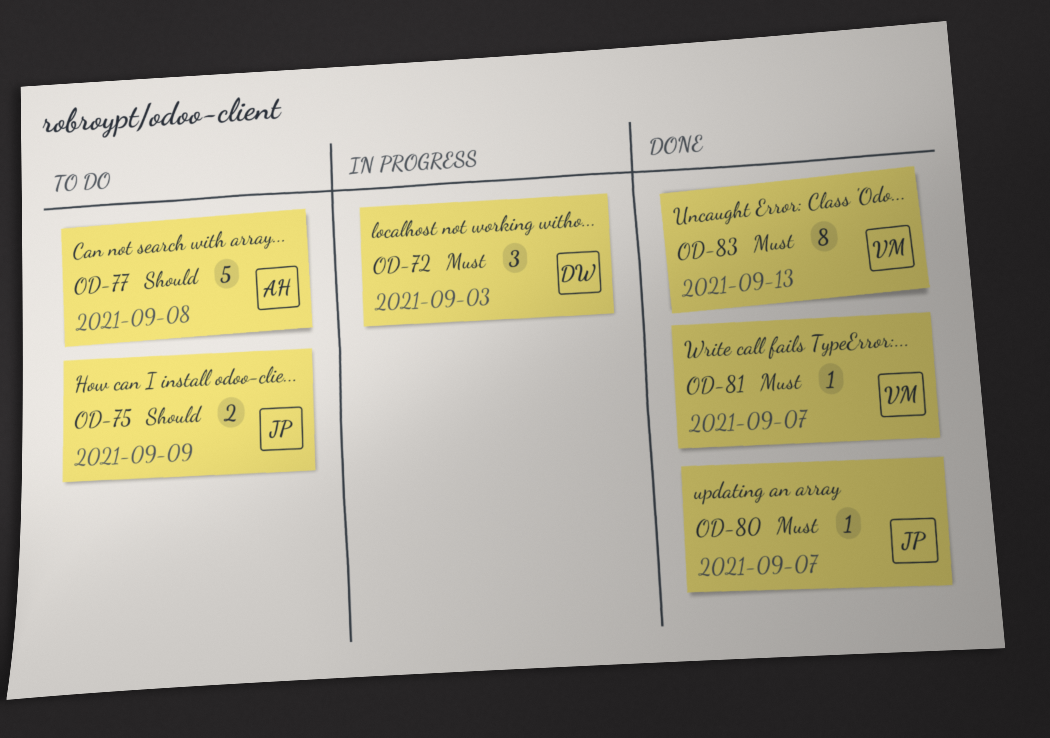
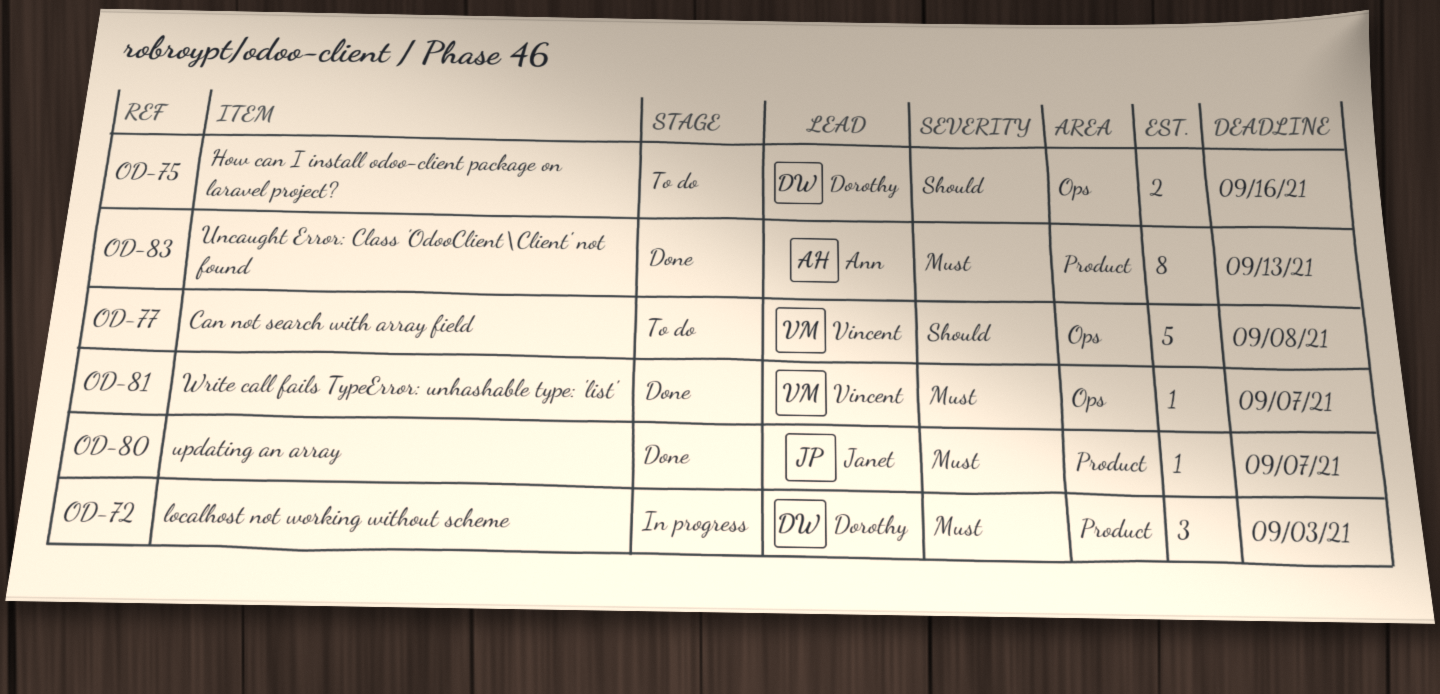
OD-75, owner: Janet -> Dorothy
OD-75, due: Sep 9 -> Sep 16
OD-77, owner: Ann -> Vincent
OD-83, owner: Vincent -> Ann

